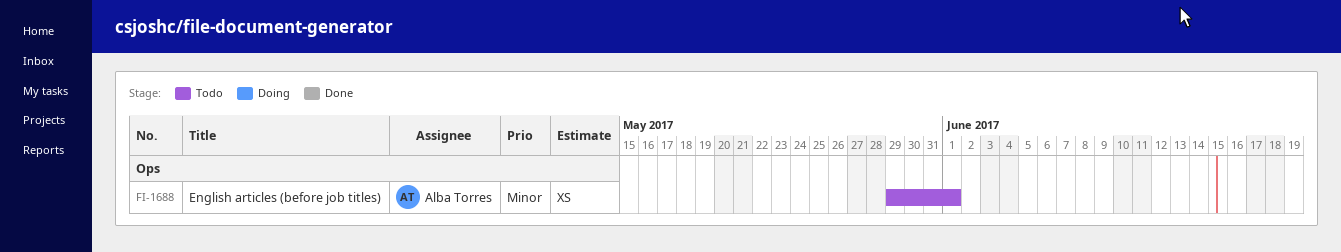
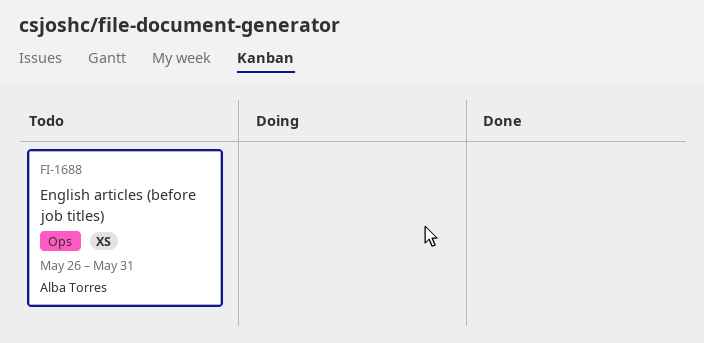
FI-1688, start: May 29 -> May 26
FI-1688, due: Jun 1 -> May 31

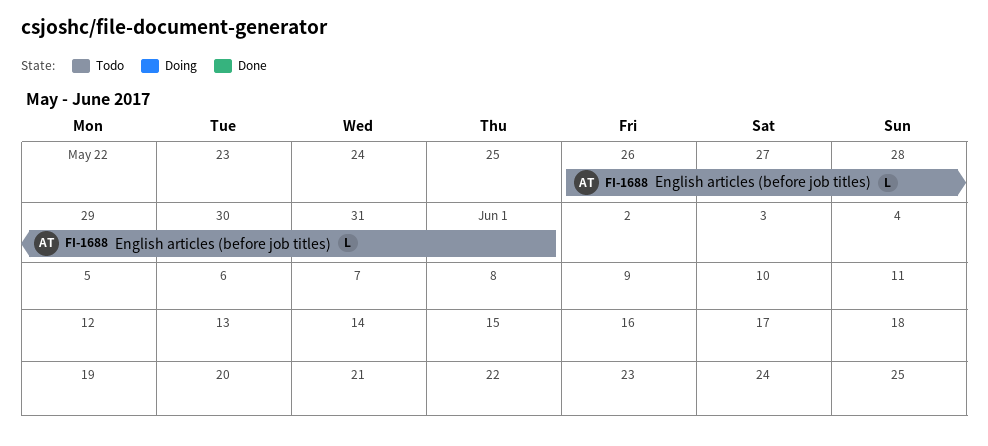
FI-1688, estimate: XS -> L
FI-1688, due: May 31 -> Jun 1

